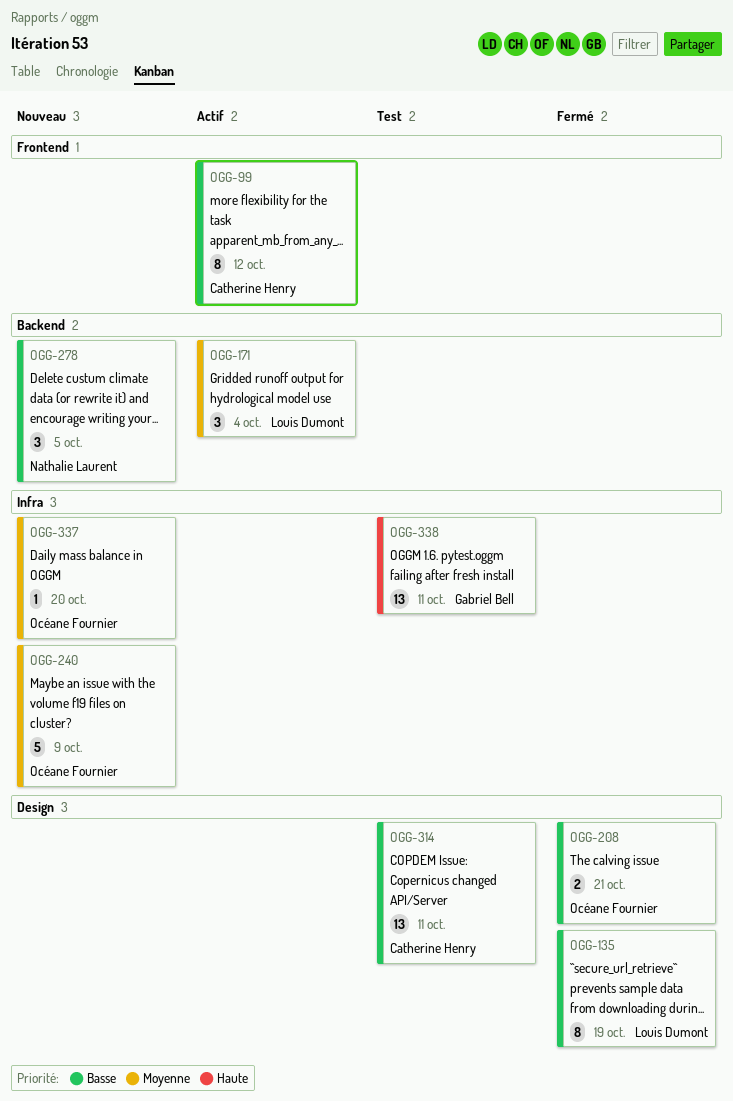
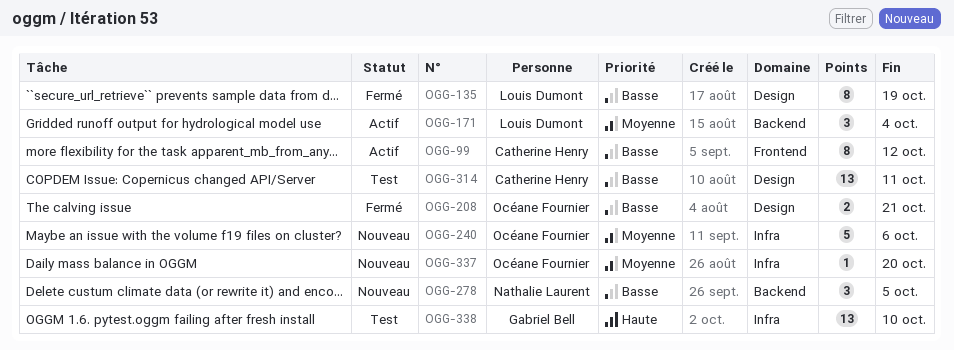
OGG-240, due: Oct 9 -> Oct 6
OGG-338, due: Oct 11 -> Oct 10

